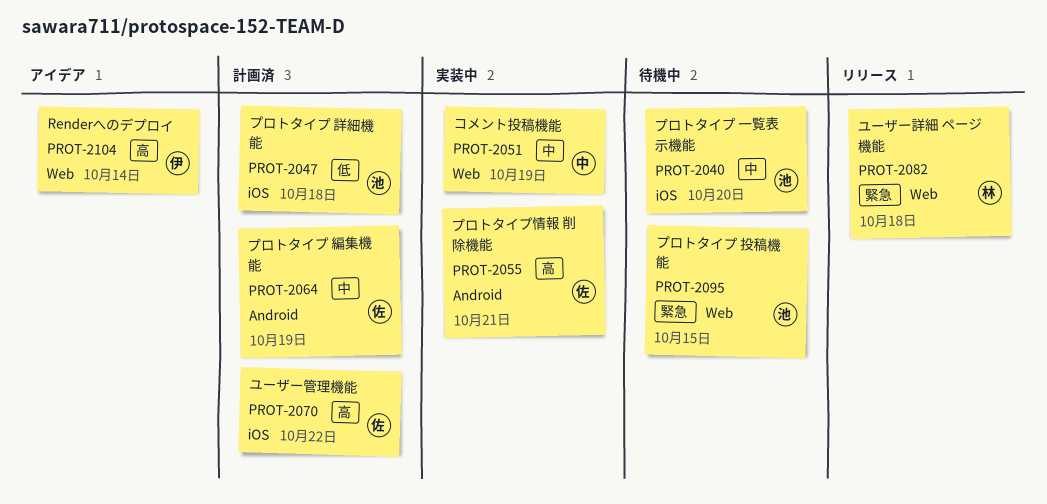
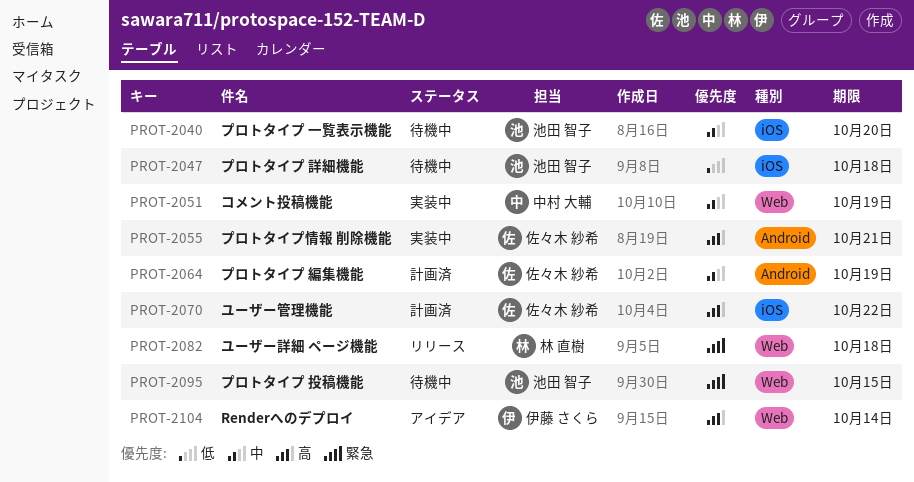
PROT-2047, status: 計画済 -> 待機中

